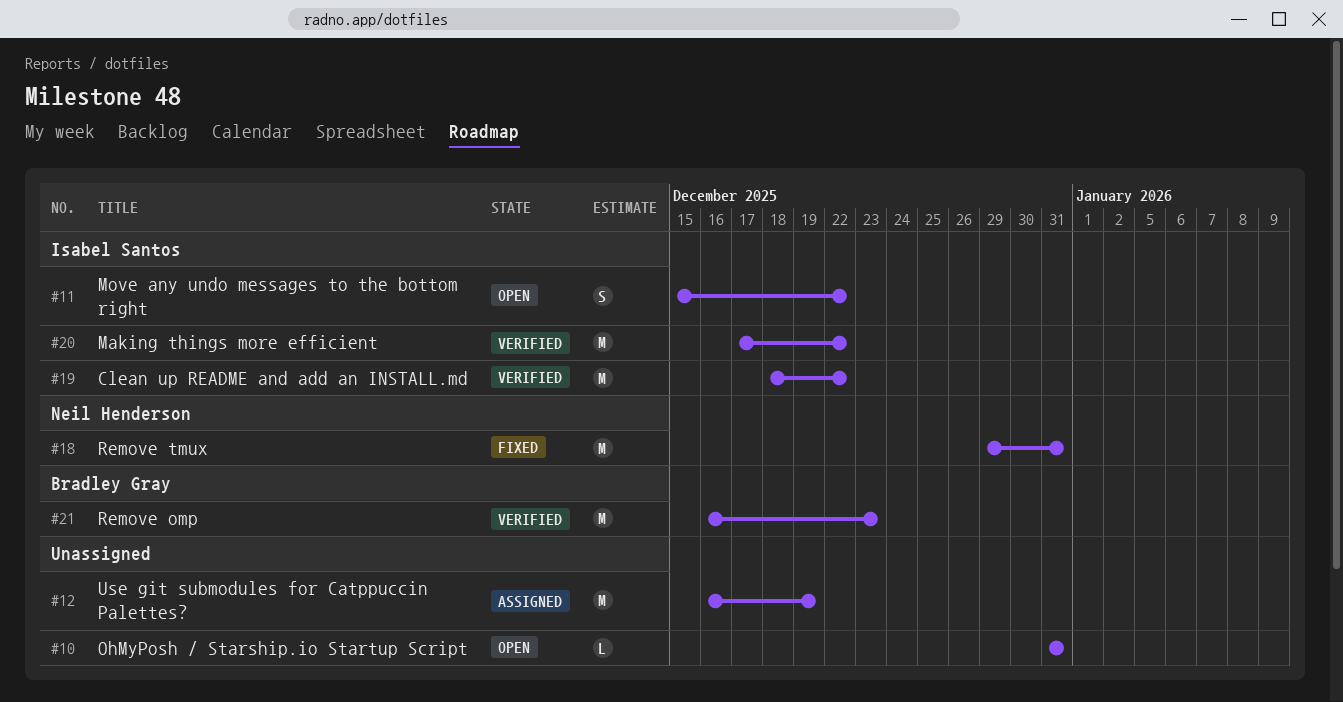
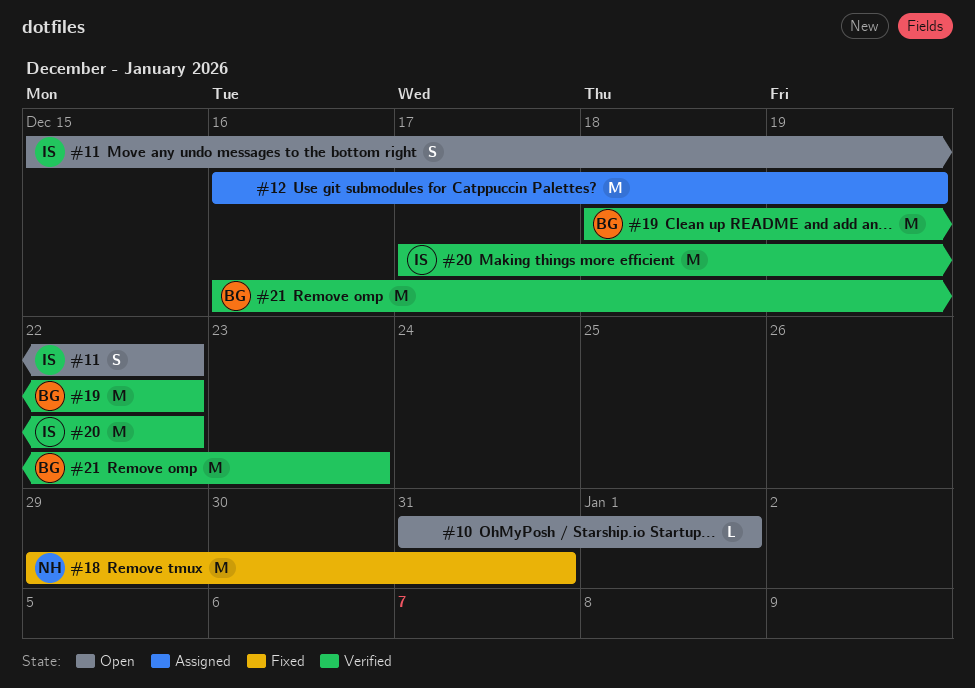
#10, due: Dec 31 -> Jan 1
#19, owner: Isabel Santos -> Bradley Gray

